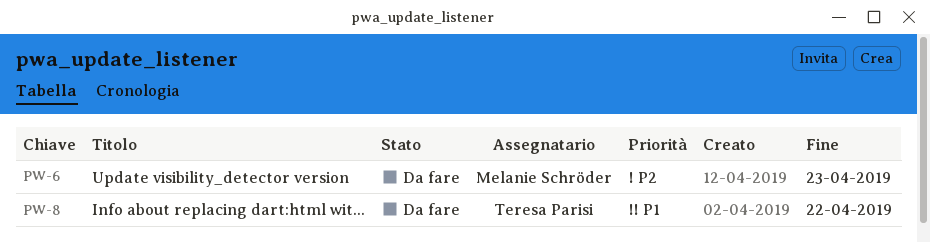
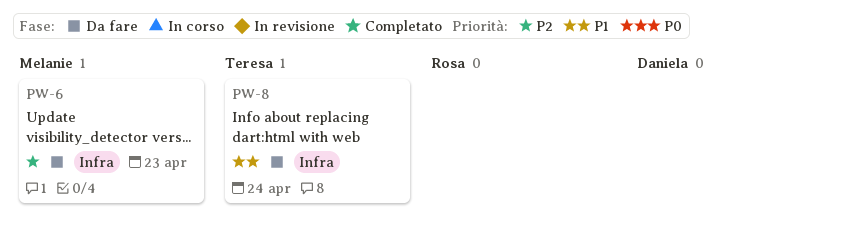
PW-8, due: Apr 22 -> Apr 24

